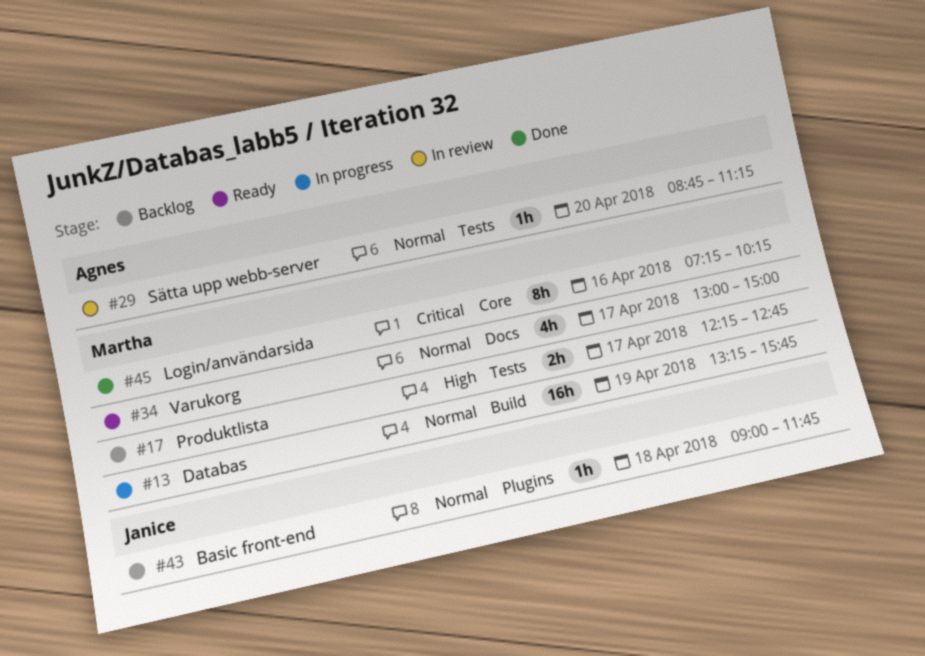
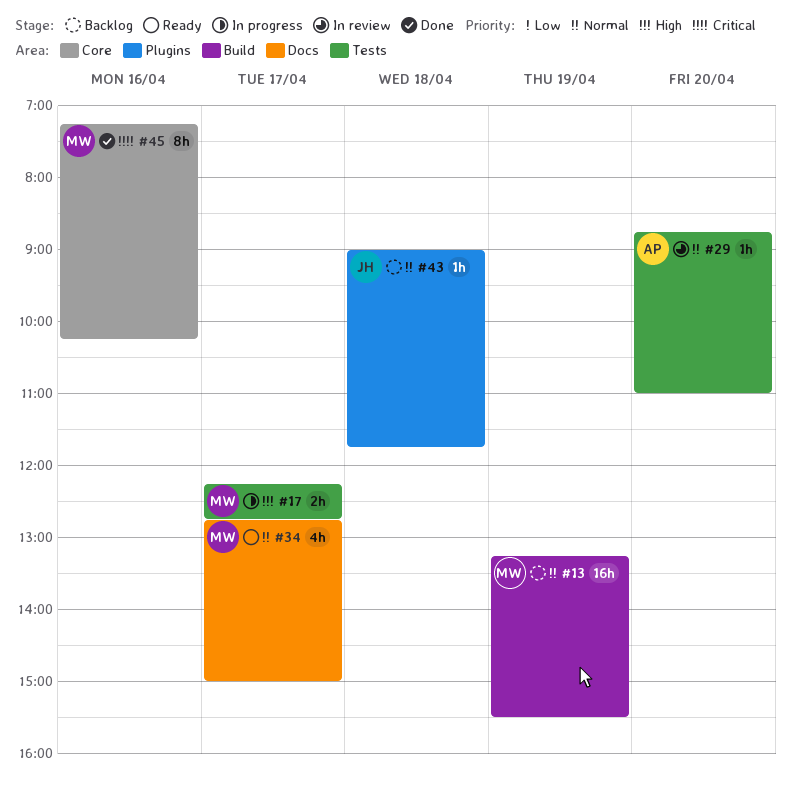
#13, status: In progress -> Backlog
#13, ends: 15:45 -> 15:30
#17, status: Backlog -> In progress
#29, ends: 11:15 -> 11:00
#34, begins: 13:00 -> 12:45

